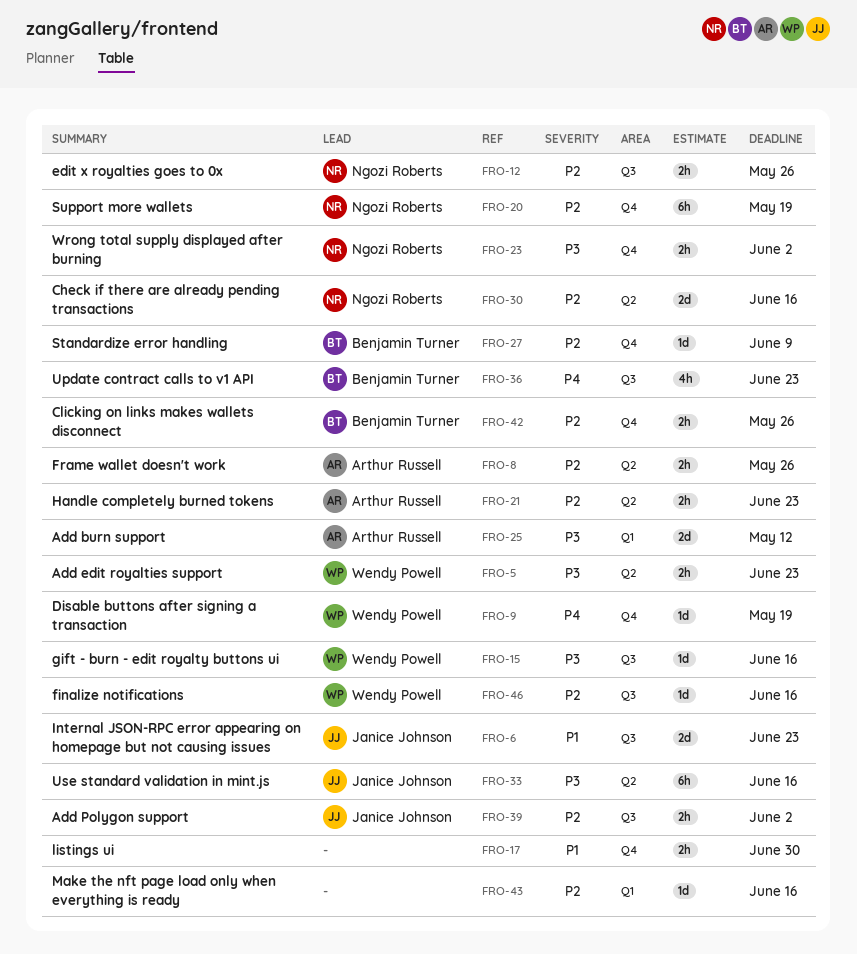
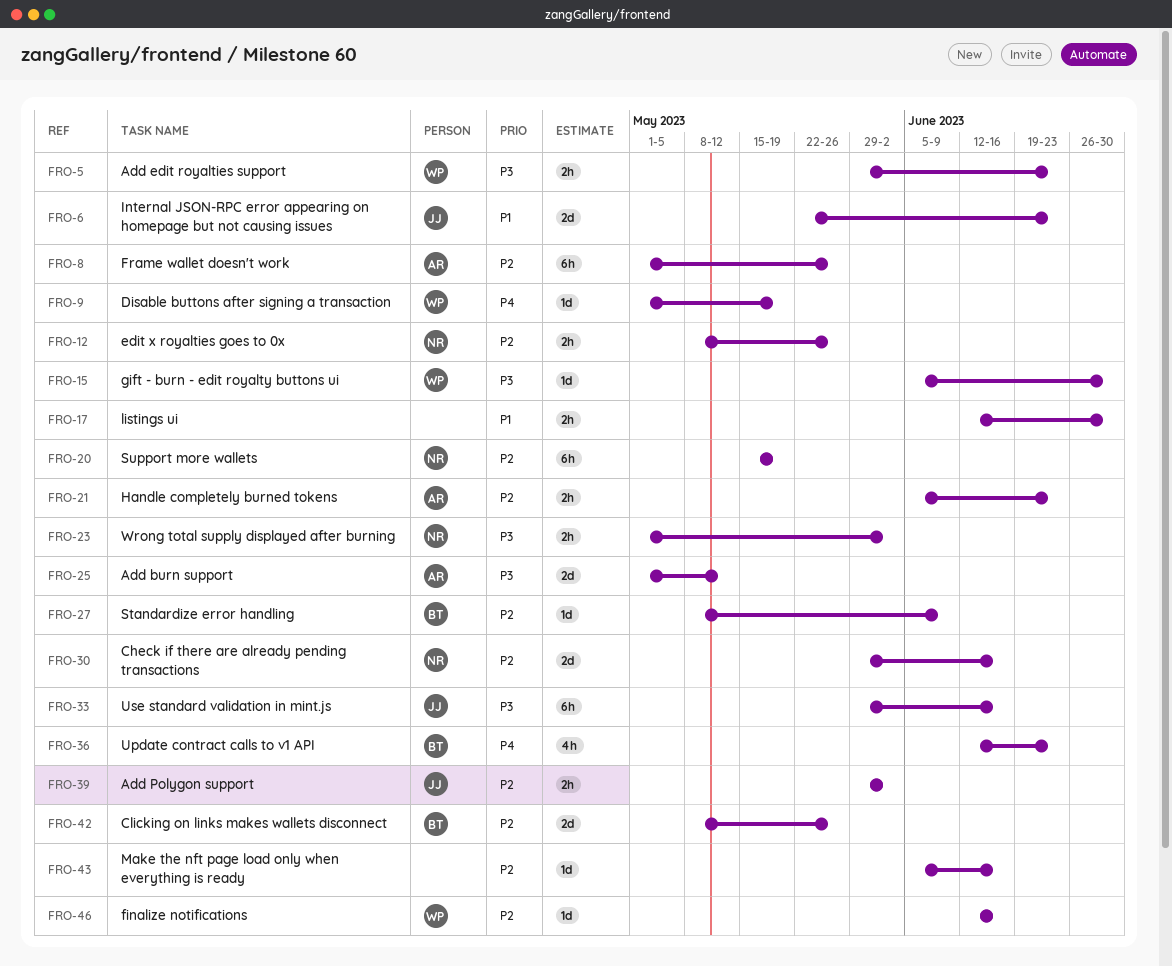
FRO-8, estimate: 2h -> 6h
FRO-15, due: Jun 16 -> Jun 30
FRO-42, estimate: 2h -> 2d

